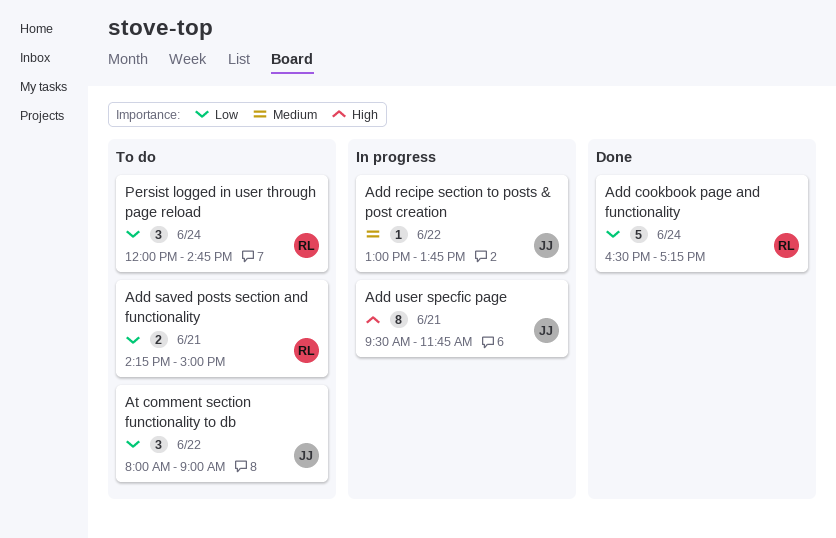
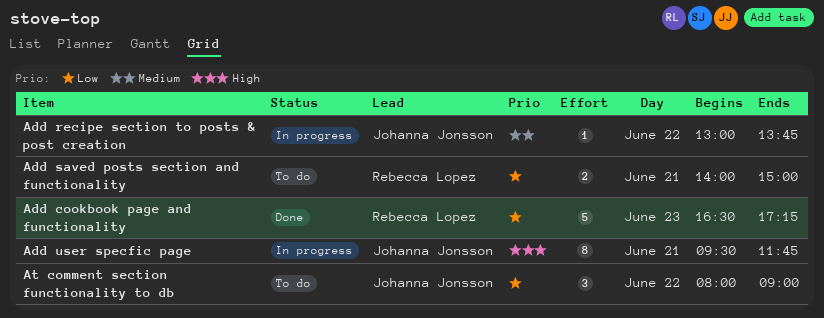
Add cookbook page and functionality, day: Jun 24 -> Jun 23
Add saved posts section and functionality, begins: 14:15 -> 14:00
Persist logged in user through page reload: present -> none

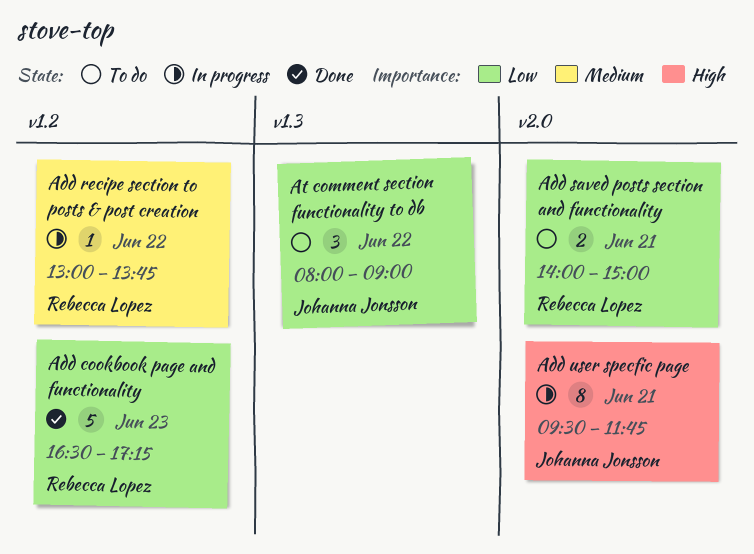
Add recipe section to posts & post creation, owner: Johanna Jonsson -> Rebecca Lopez

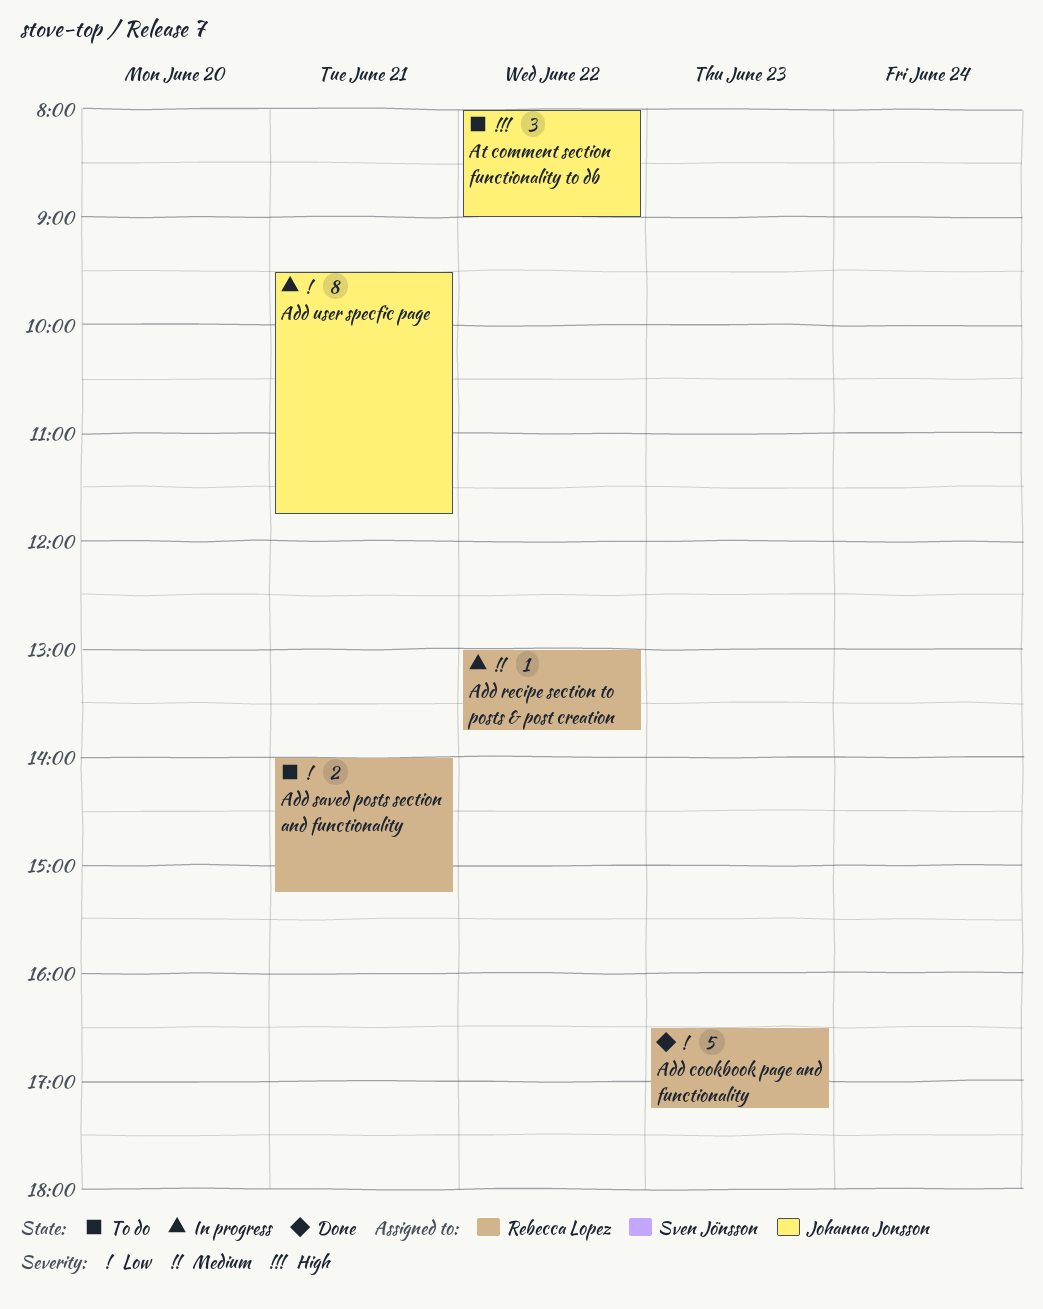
Add saved posts section and functionality, ends: 15:00 -> 15:15
Add user specfic page, priority: High -> Low
At comment section functionality to db, priority: Low -> High

